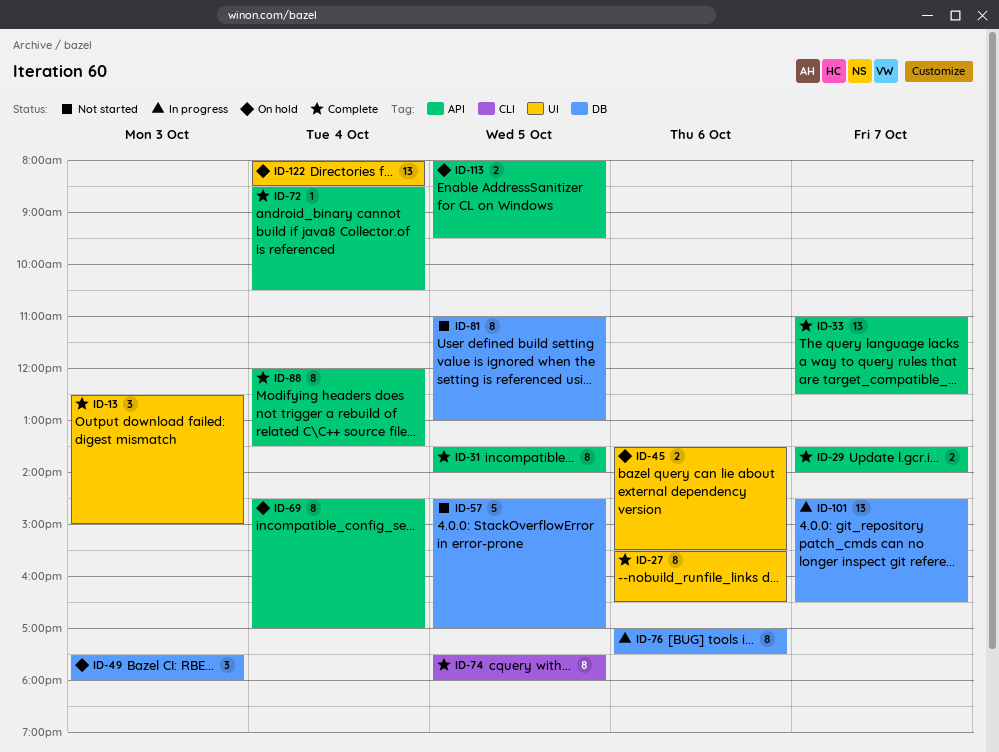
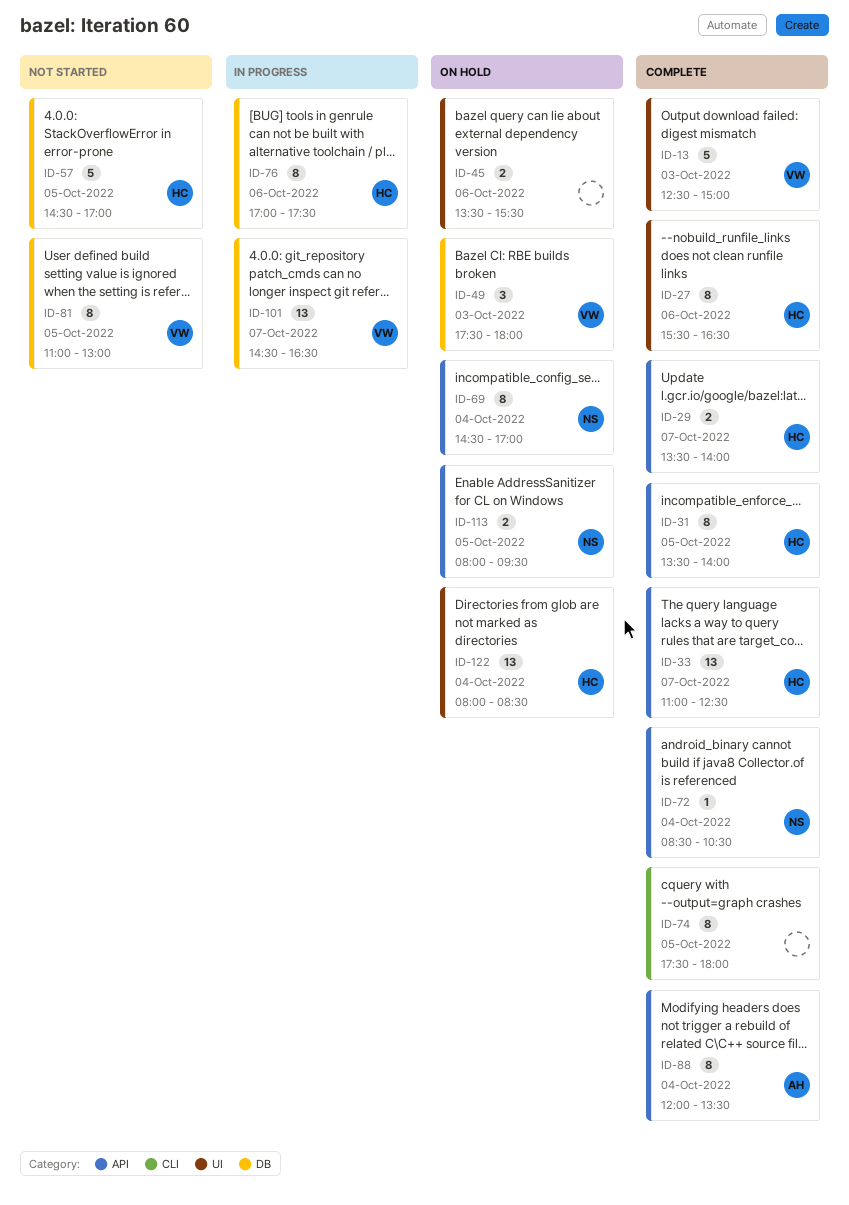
ID-13, estimate: 3 -> 5

